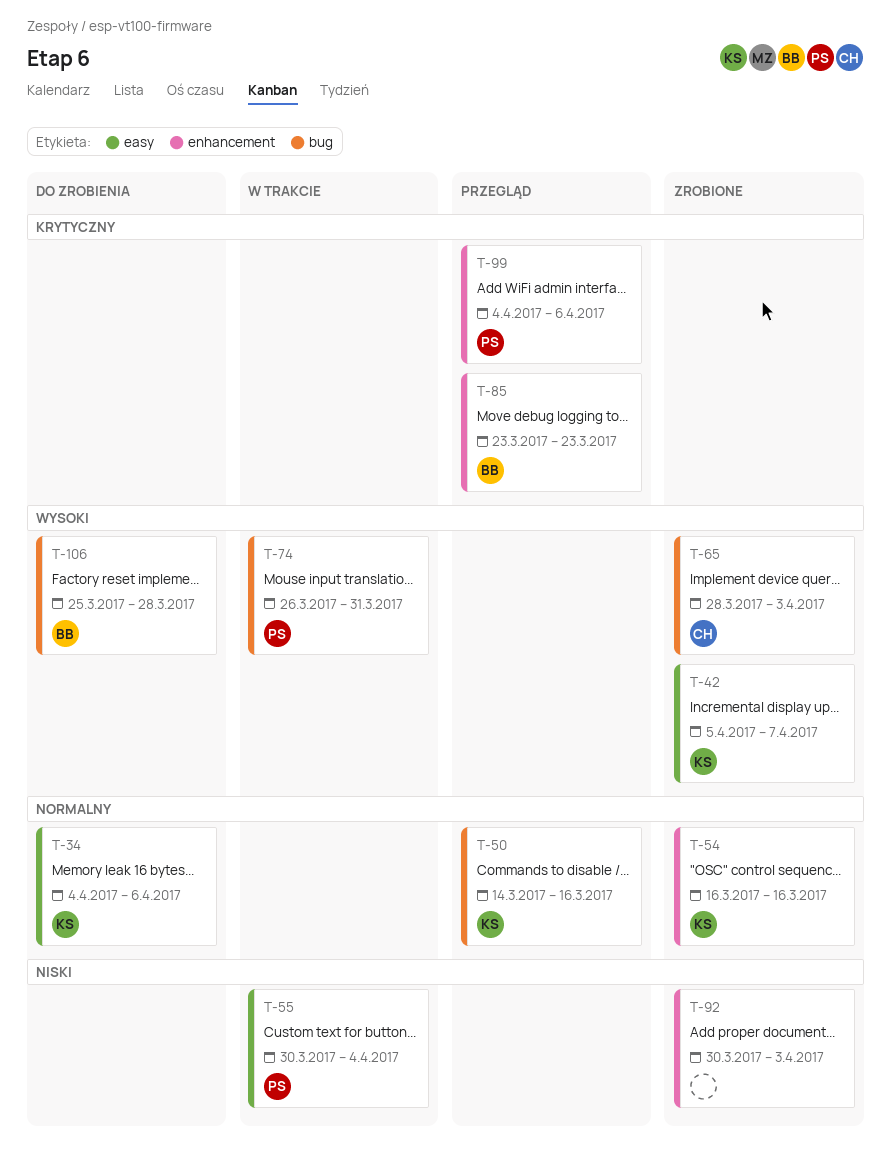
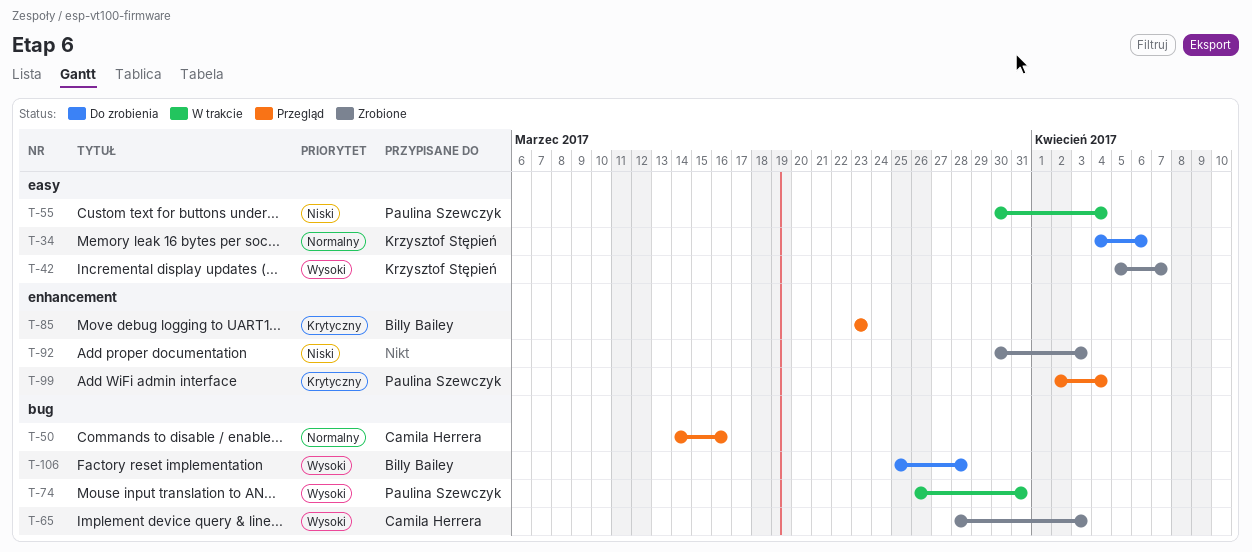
T-50, owner: Krzysztof Stępień -> Camila Herrera
T-54: present -> none
T-99, start: Apr 4 -> Apr 2
T-99, due: Apr 6 -> Apr 4

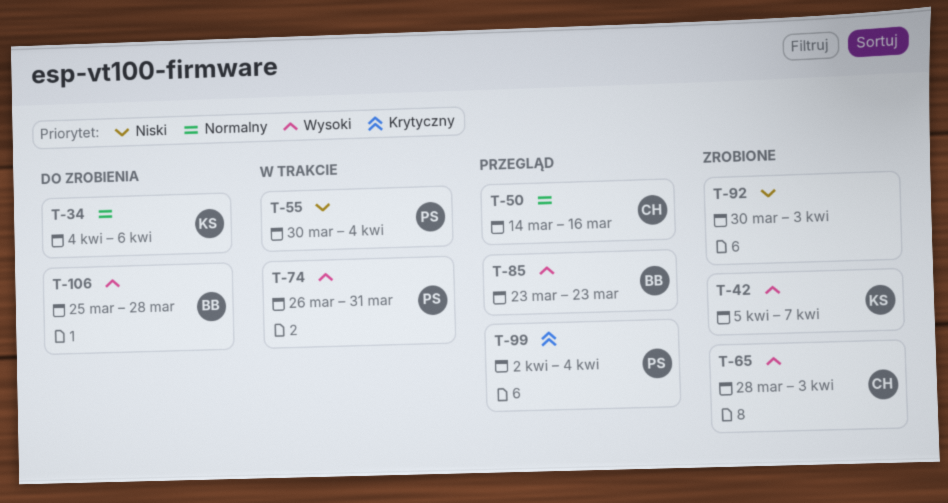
T-85, priority: Krytyczny -> Wysoki

